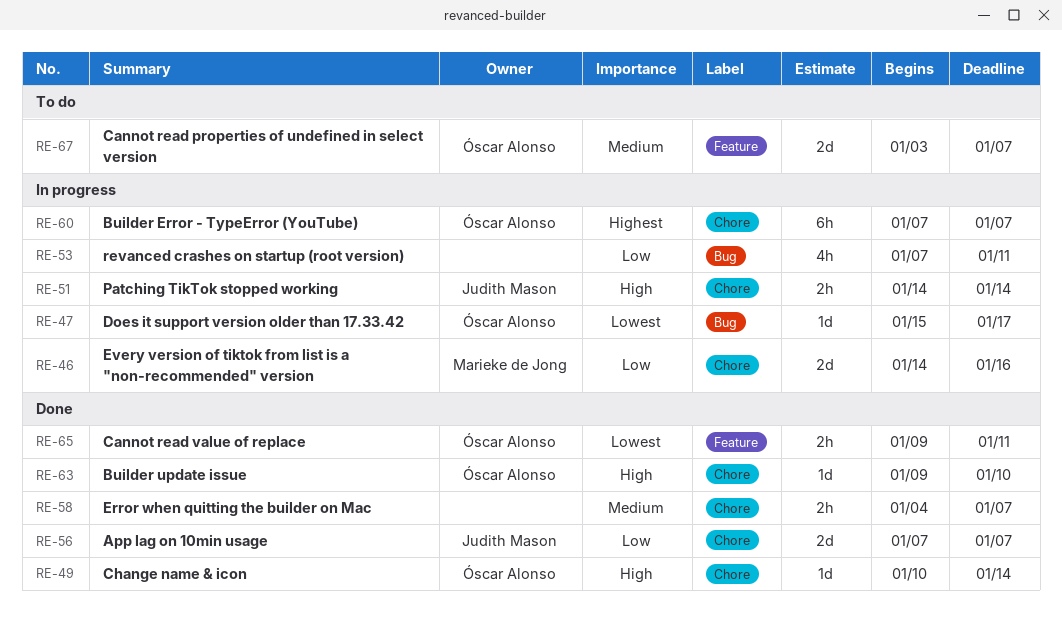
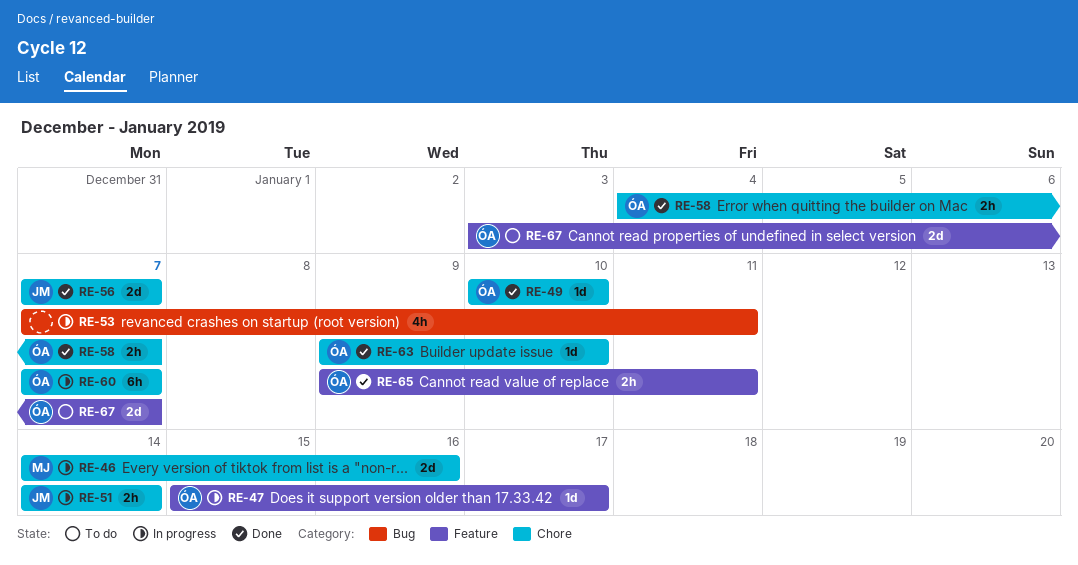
RE-47, label: Bug -> Feature
RE-49, due: Jan 14 -> Jan 10
RE-58, owner: none -> Óscar Alonso

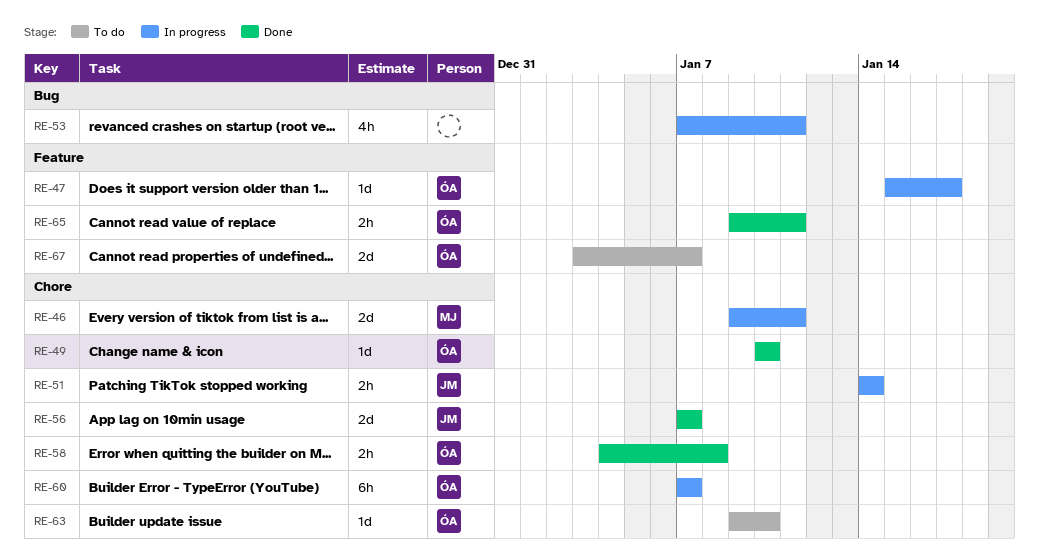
RE-46, start: Jan 14 -> Jan 9
RE-46, due: Jan 16 -> Jan 11
RE-58, due: Jan 7 -> Jan 8
RE-63, status: Done -> To do

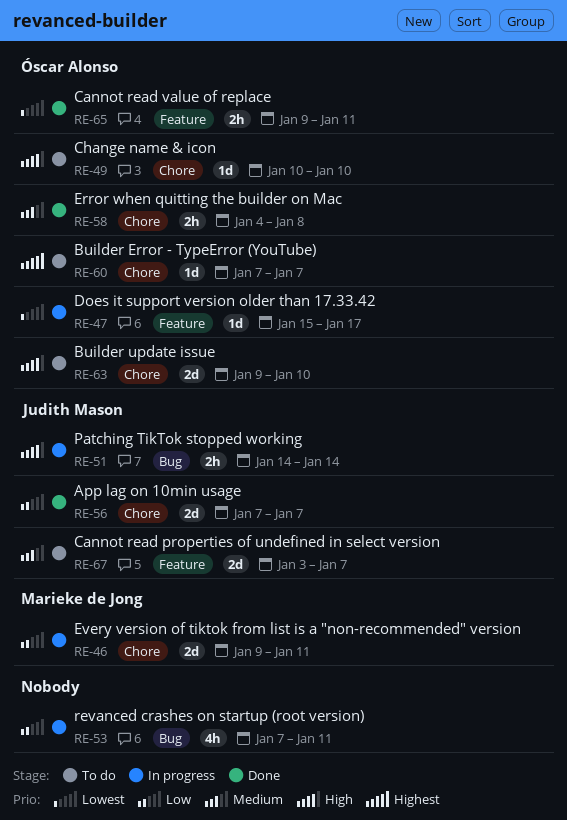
RE-49, status: Done -> To do
RE-51, label: Chore -> Bug
RE-60, status: In progress -> To do
RE-60, estimate: 6h -> 1d
RE-63, estimate: 1d -> 2d
RE-67, owner: Óscar Alonso -> Judith Mason

